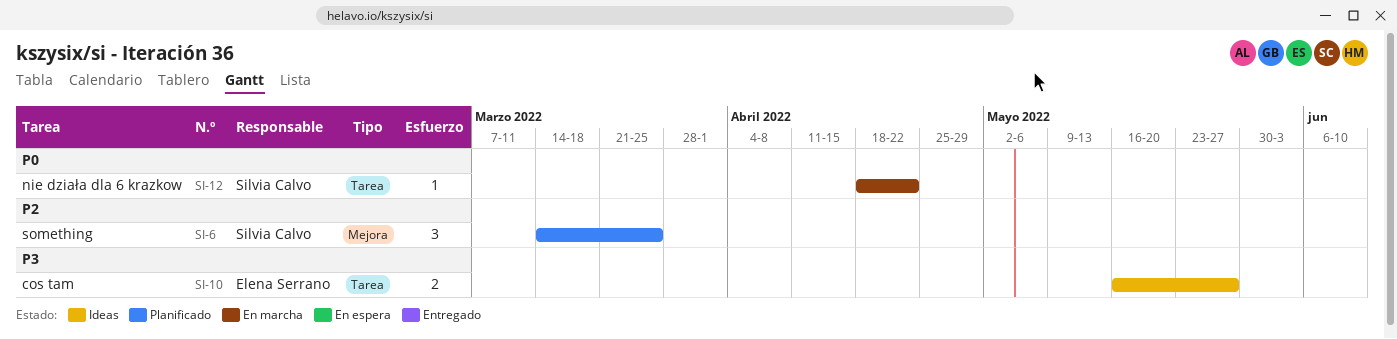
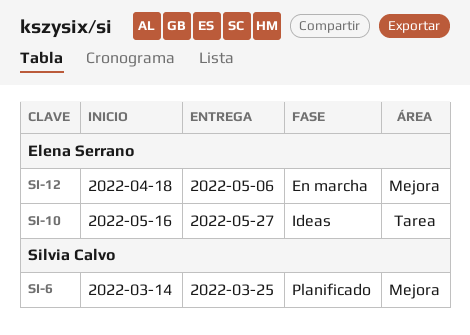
SI-12, owner: Silvia Calvo -> Elena Serrano
SI-12, label: Tarea -> Mejora
SI-12, due: Apr 22 -> May 6

